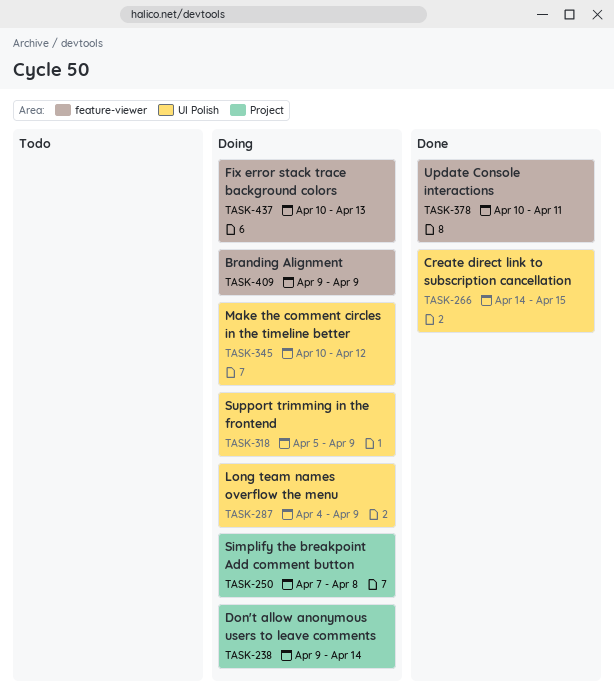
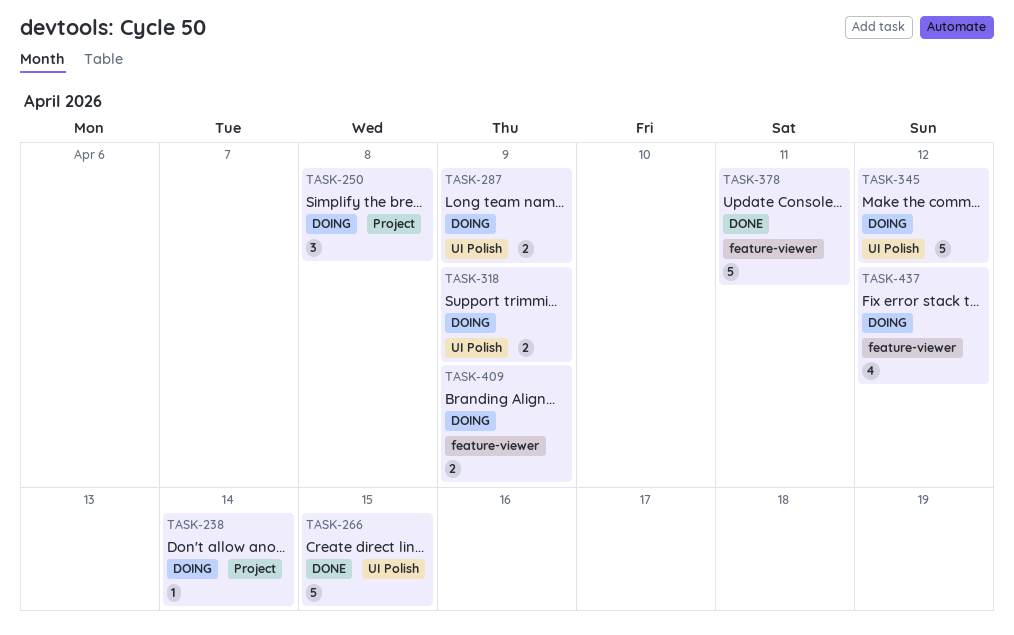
TASK-437, due: Apr 13 -> Apr 12

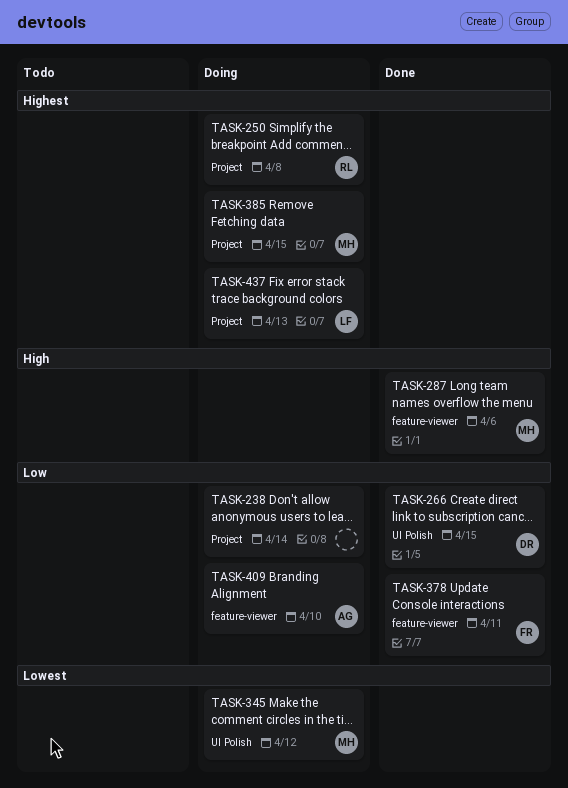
TASK-287, status: Doing -> Done
TASK-287, label: UI Polish -> feature-viewer
TASK-287, due: Apr 9 -> Apr 6
TASK-318: present -> none
TASK-385: none -> present
TASK-409, due: Apr 9 -> Apr 10
TASK-437, label: feature-viewer -> Project
TASK-437, due: Apr 12 -> Apr 13

